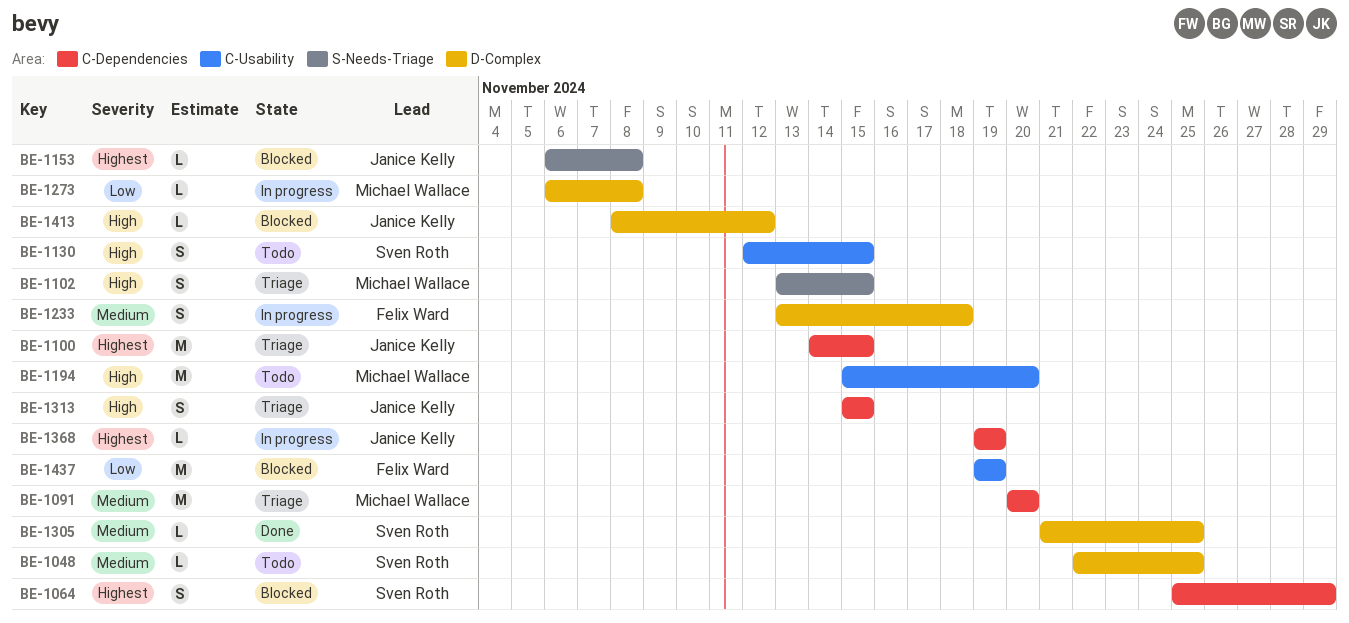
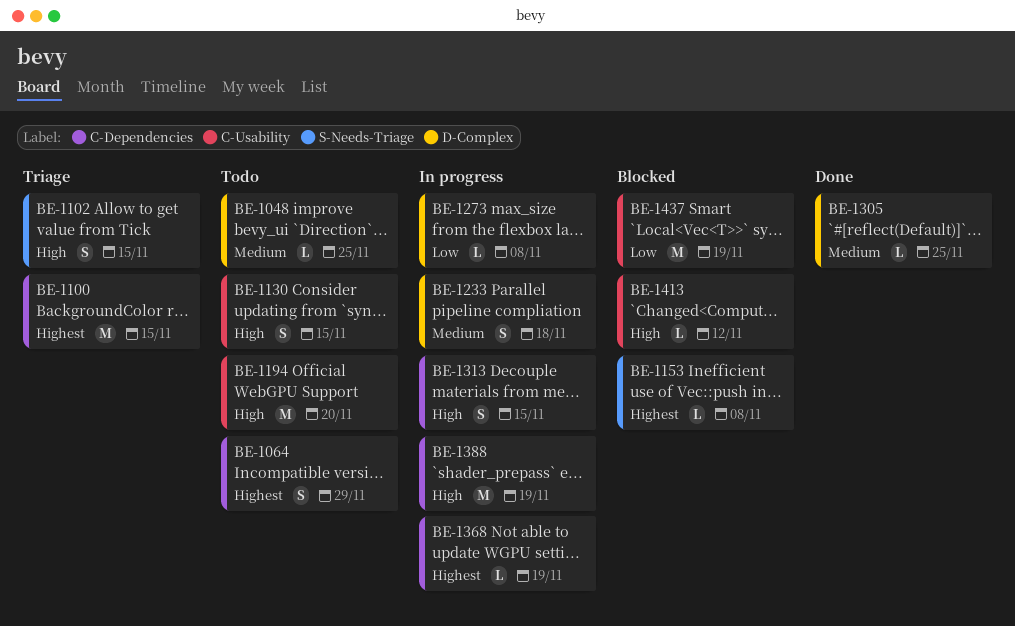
BE-1064, status: Blocked -> Todo
BE-1091: present -> none
BE-1313, status: Triage -> In progress
BE-1388: none -> present
BE-1413, label: D-Complex -> C-Usability

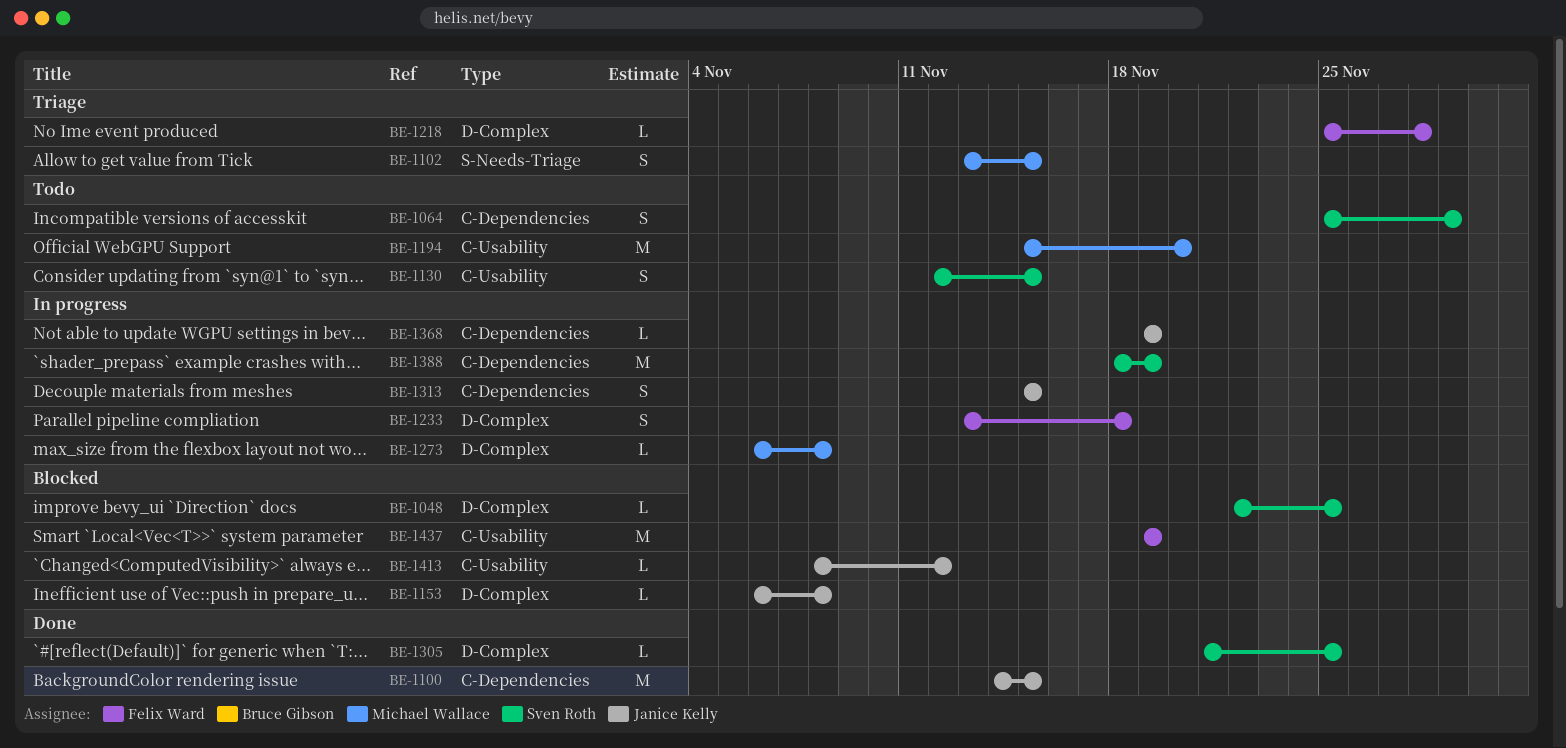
BE-1048, status: Todo -> Blocked
BE-1100, status: Triage -> Done
BE-1153, label: S-Needs-Triage -> D-Complex
BE-1218: none -> present

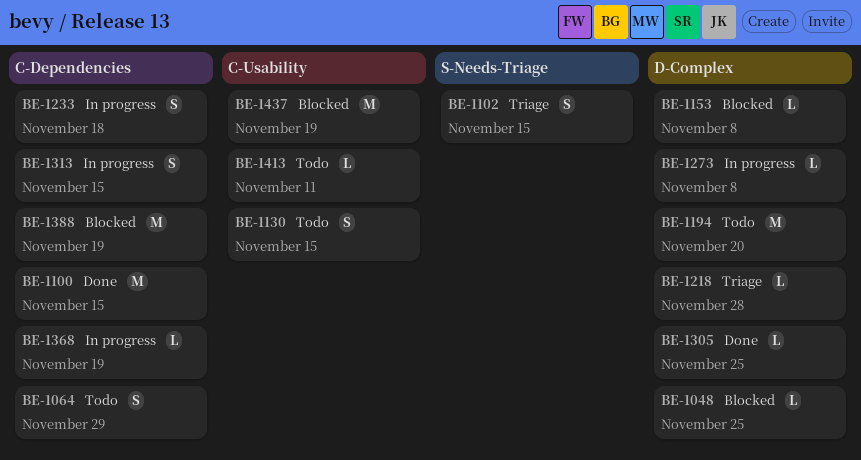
BE-1194, label: C-Usability -> D-Complex
BE-1233, label: D-Complex -> C-Dependencies
BE-1388, status: In progress -> Blocked
BE-1413, status: Blocked -> Todo
BE-1413, due: Nov 12 -> Nov 11

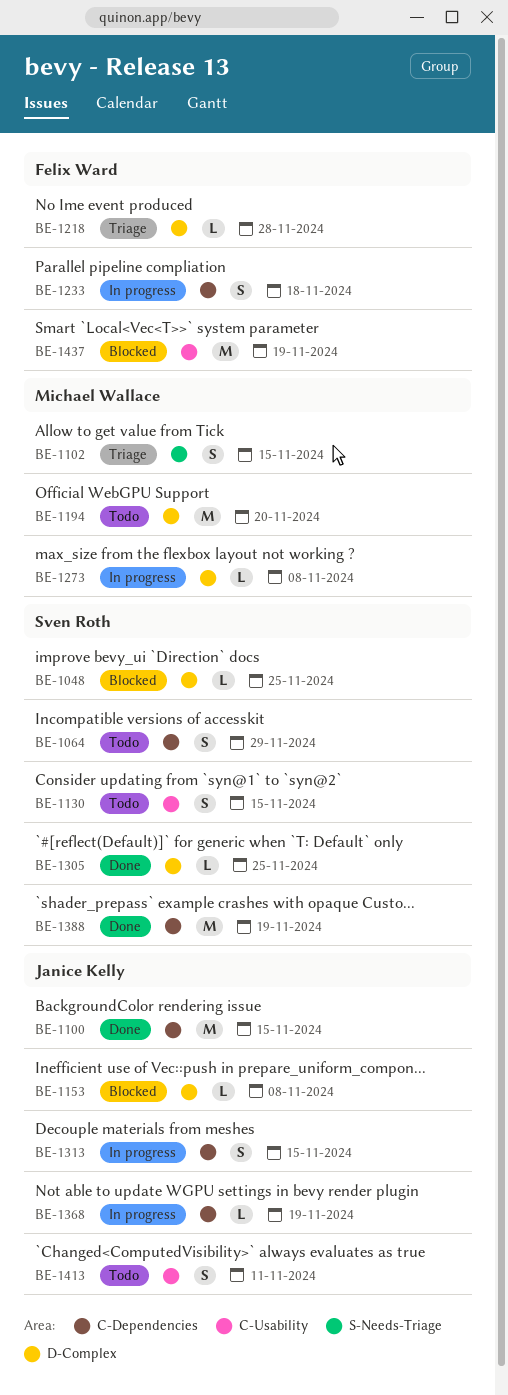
BE-1388, status: Blocked -> Done
BE-1413, estimate: L -> S

